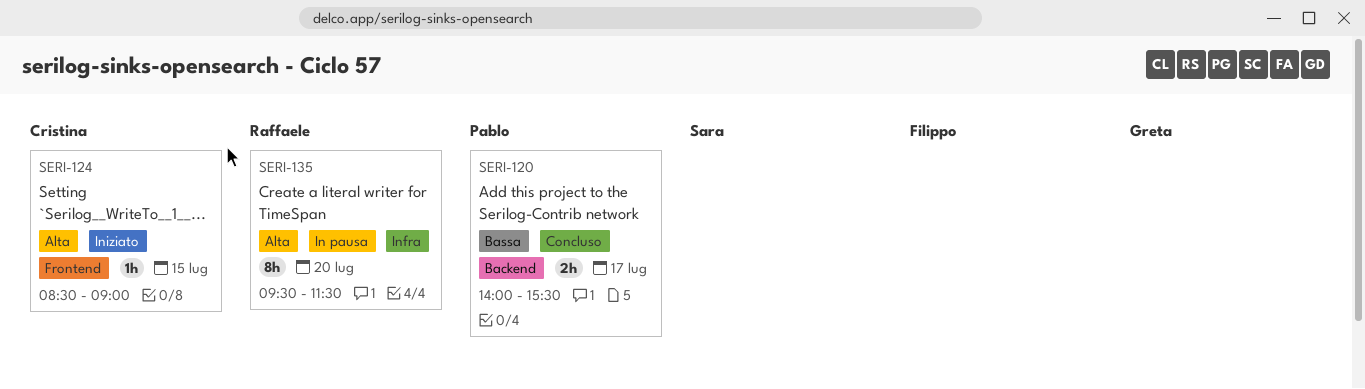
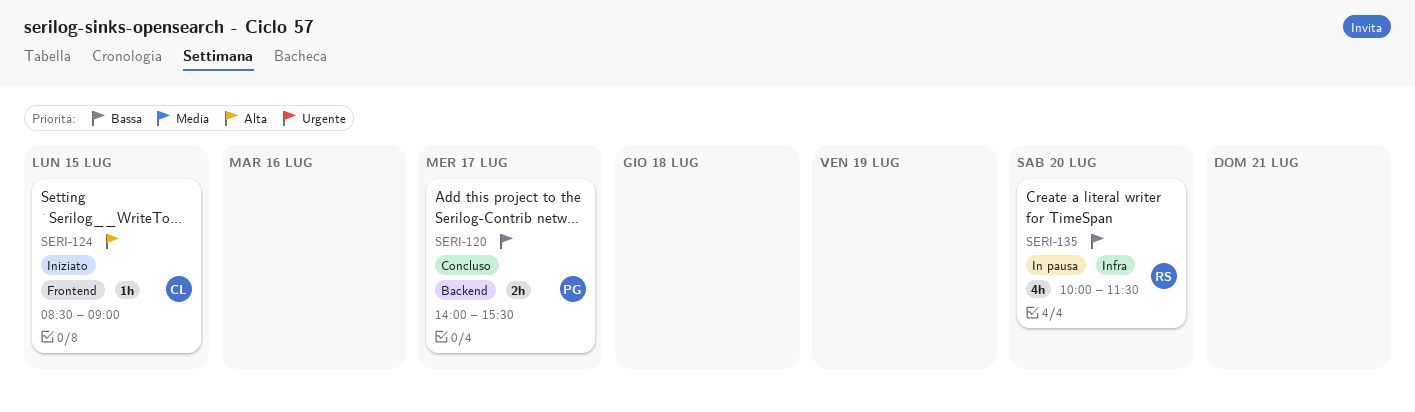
SERI-135, priority: Alta -> Bassa
SERI-135, estimate: 8h -> 4h
SERI-135, begins: 09:30 -> 10:00

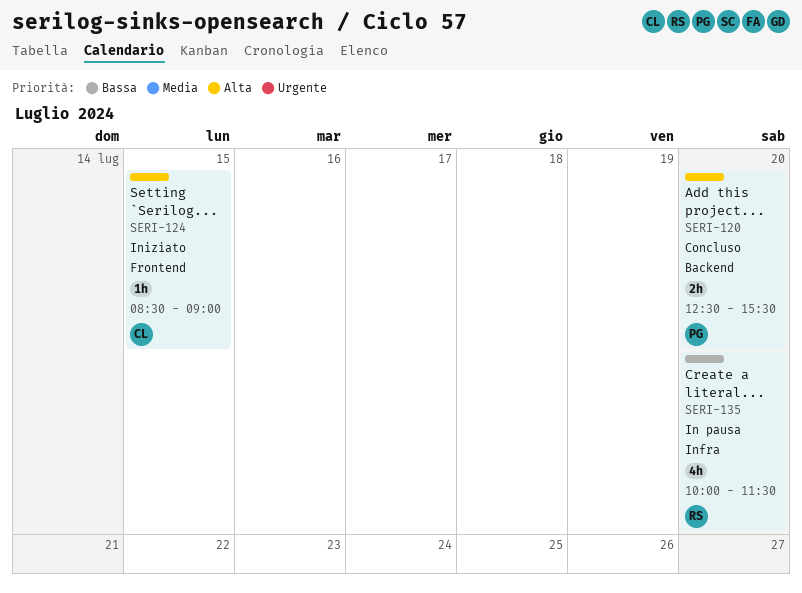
SERI-120, priority: Bassa -> Alta
SERI-120, day: Jul 17 -> Jul 20
SERI-120, begins: 14:00 -> 12:30

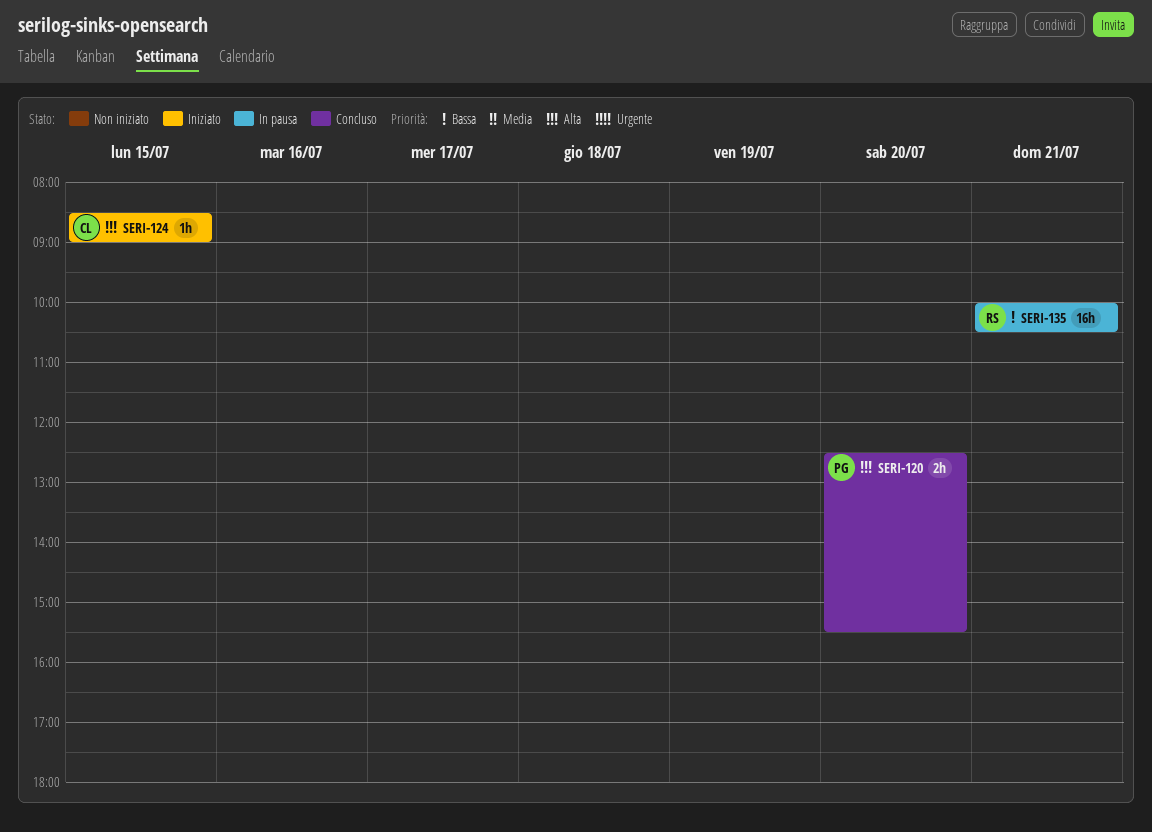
SERI-135, estimate: 4h -> 16h
SERI-135, day: Jul 20 -> Jul 21
SERI-135, ends: 11:30 -> 10:30

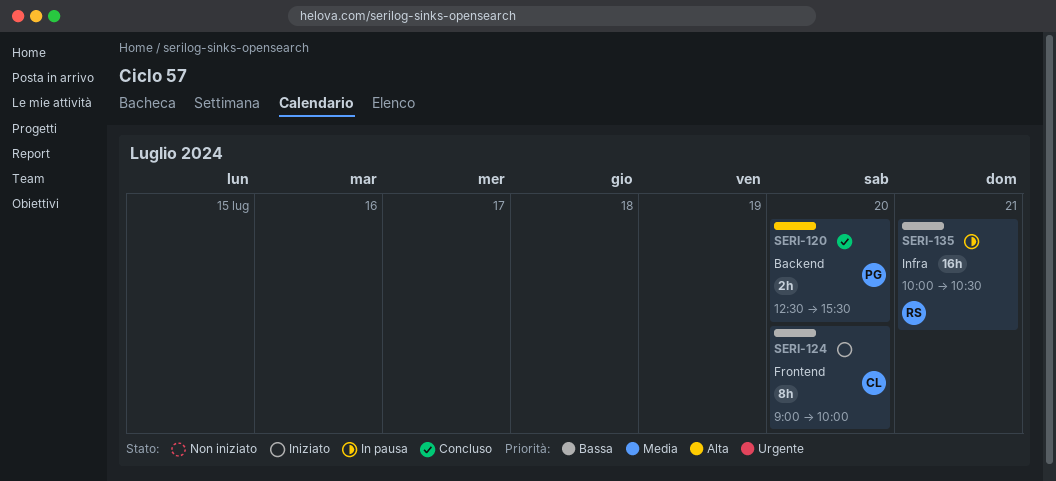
SERI-124, priority: Alta -> Bassa
SERI-124, estimate: 1h -> 8h
SERI-124, day: Jul 15 -> Jul 20
SERI-124, begins: 08:30 -> 09:00
SERI-124, ends: 09:00 -> 10:00

